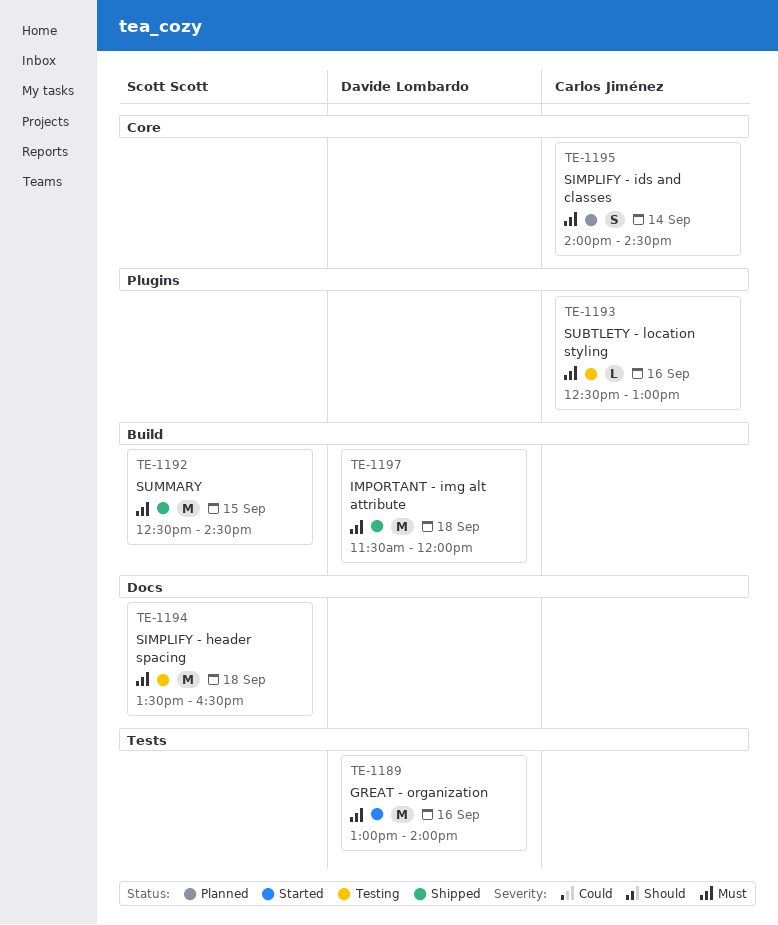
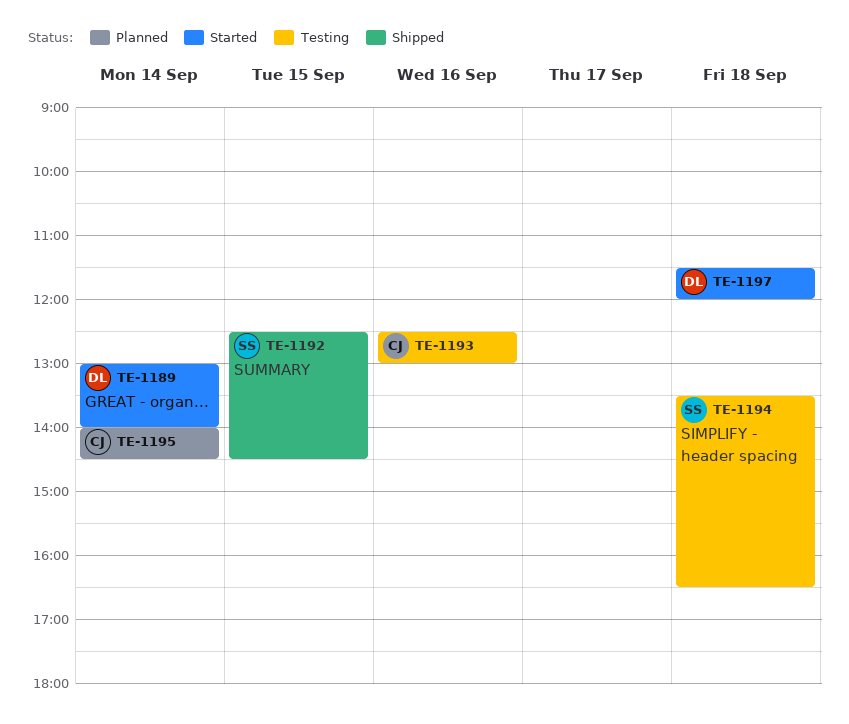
TE-1189, day: Sep 16 -> Sep 14
TE-1197, status: Shipped -> Started

